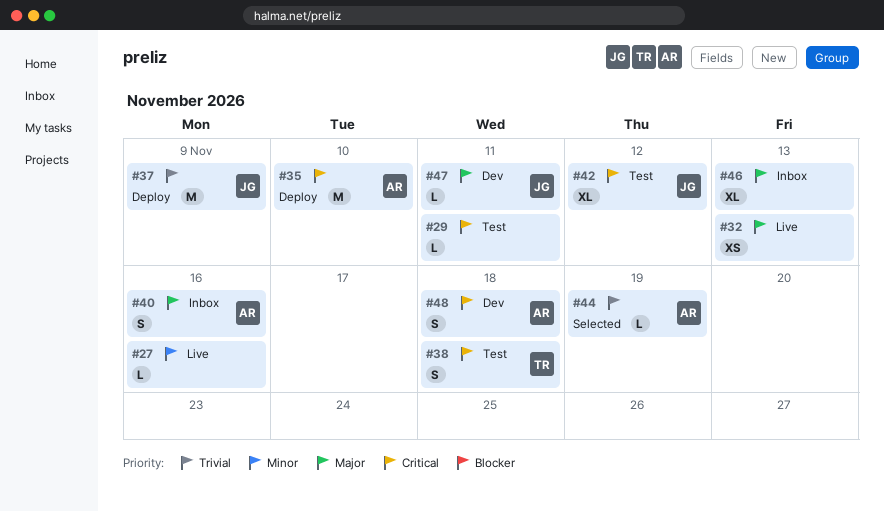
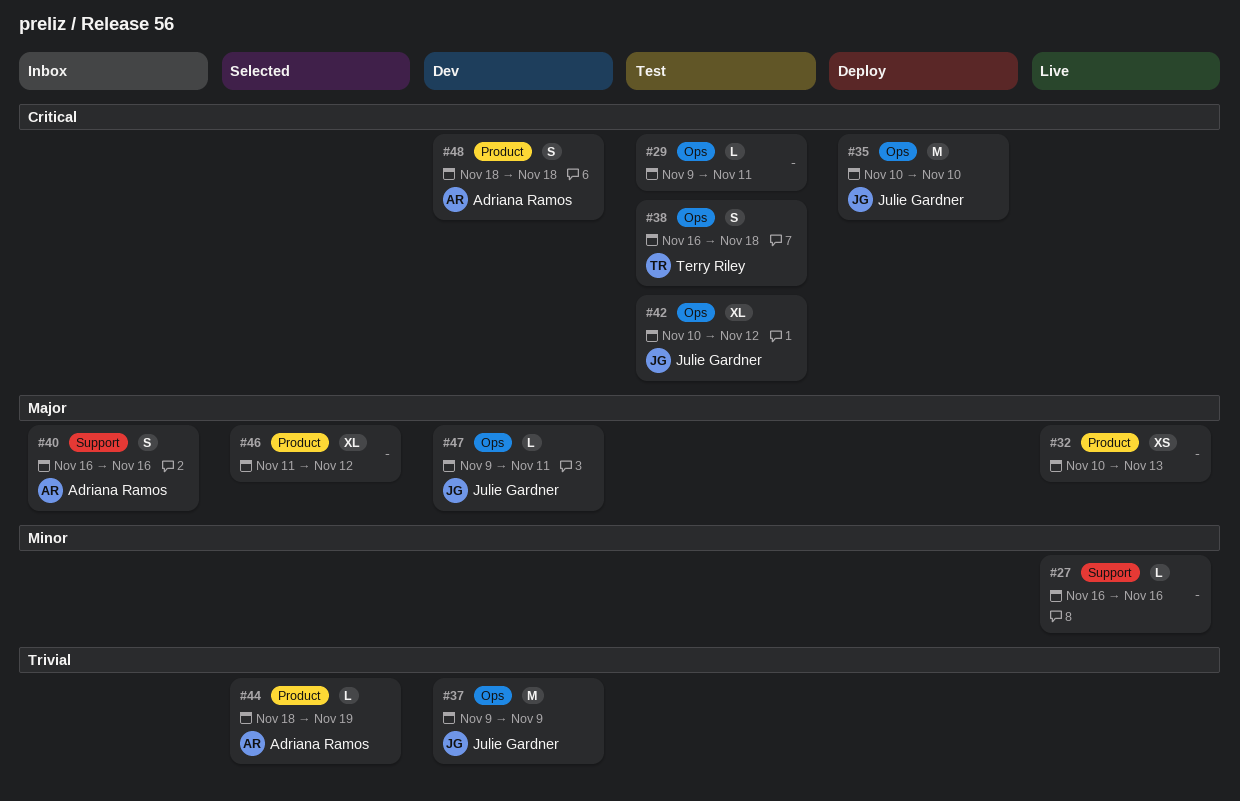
#35, owner: Adriana Ramos -> Julie Gardner
#37, status: Deploy -> Dev
#46, status: Inbox -> Selected
#46, due: Nov 13 -> Nov 12

